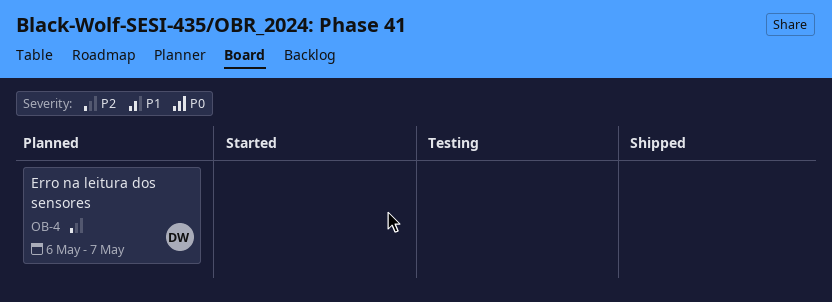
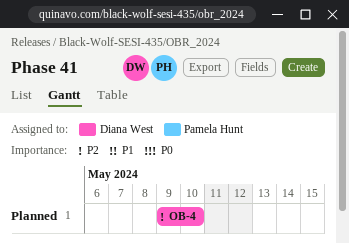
OB-4, start: May 6 -> May 9
OB-4, due: May 7 -> May 10

